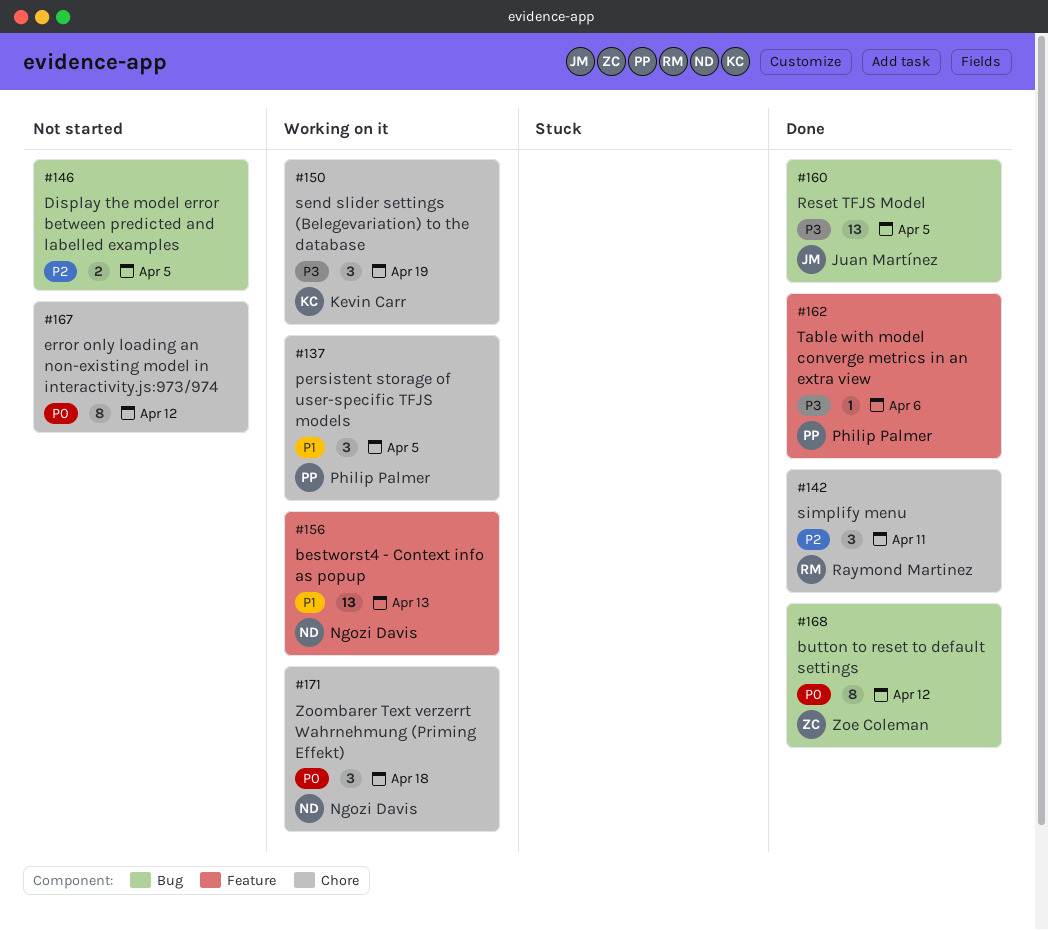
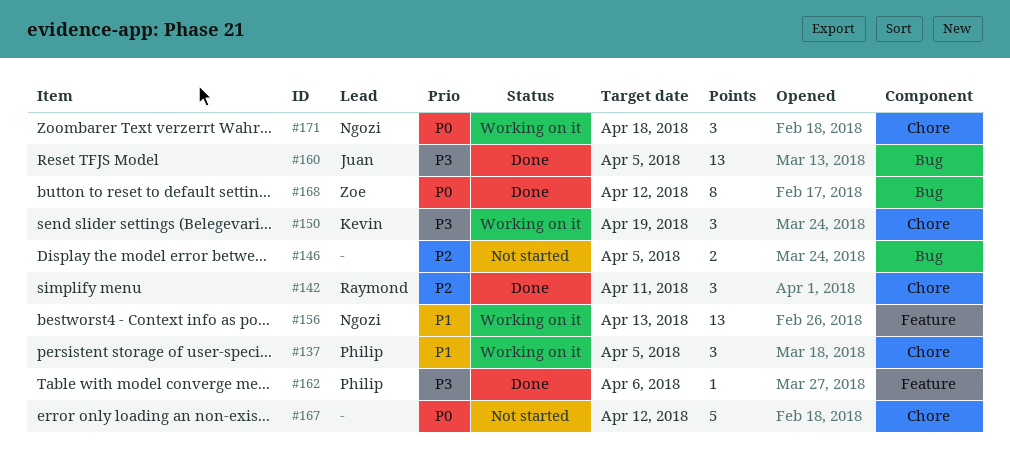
#167, estimate: 8 -> 5

